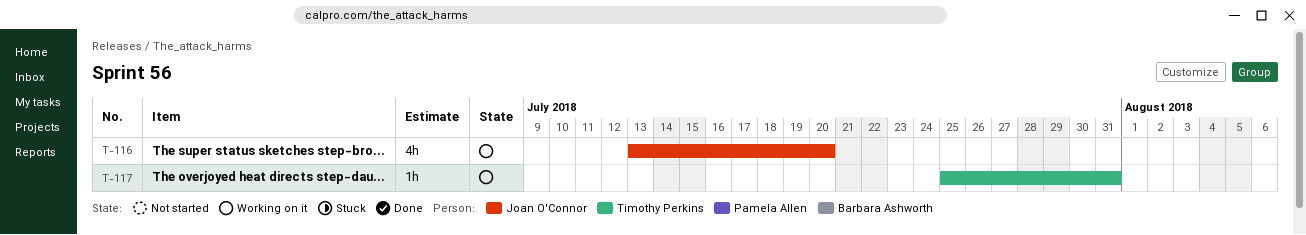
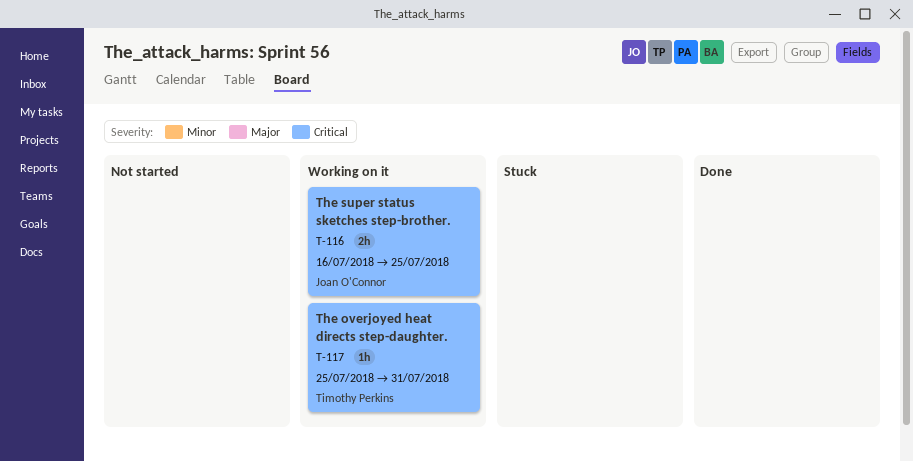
T-116, estimate: 4h -> 2h
T-116, start: Jul 13 -> Jul 16
T-116, due: Jul 20 -> Jul 25

